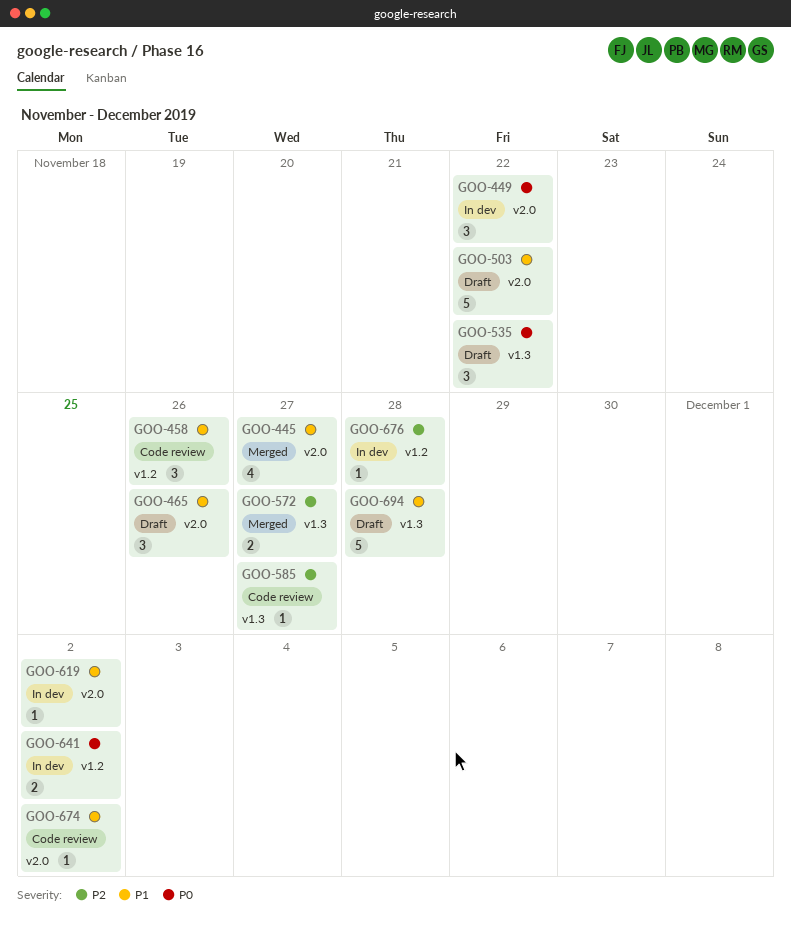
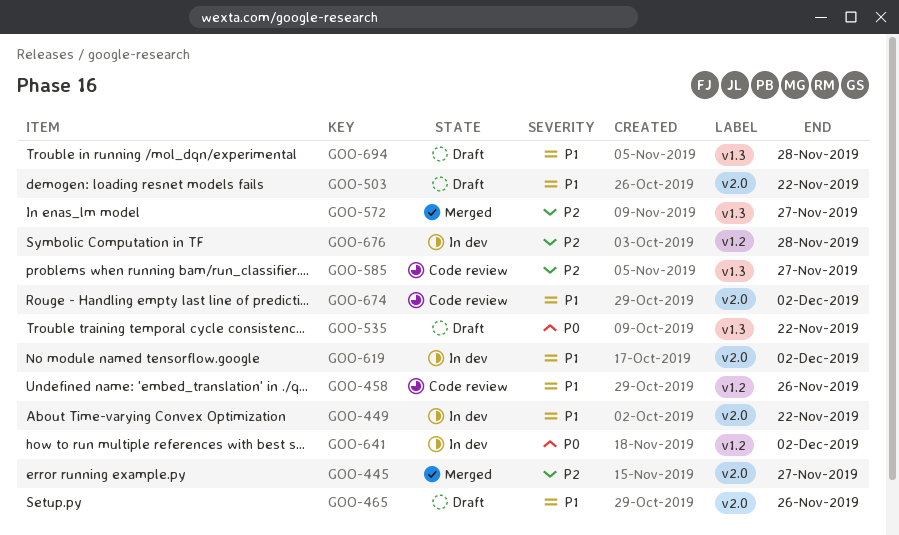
GOO-445, priority: P1 -> P2
GOO-449, priority: P0 -> P1

